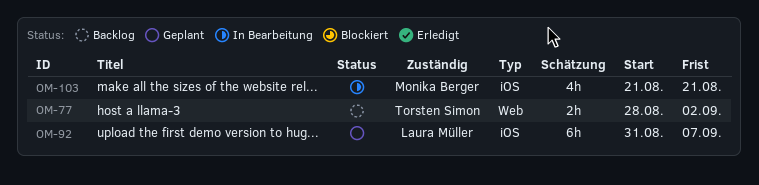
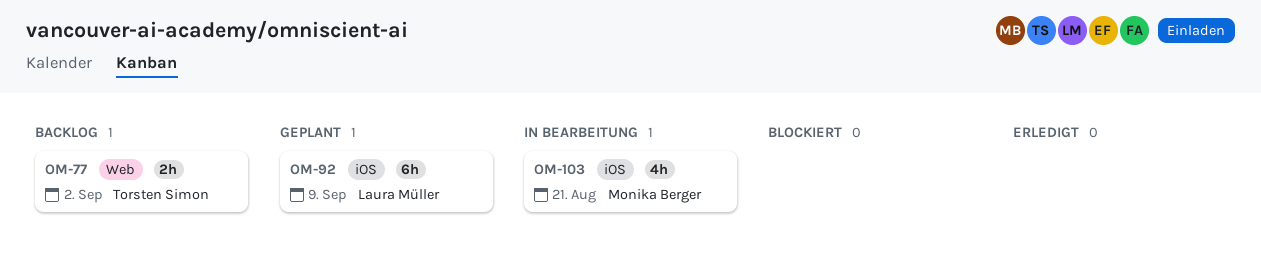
OM-92, due: Sep 7 -> Sep 9

